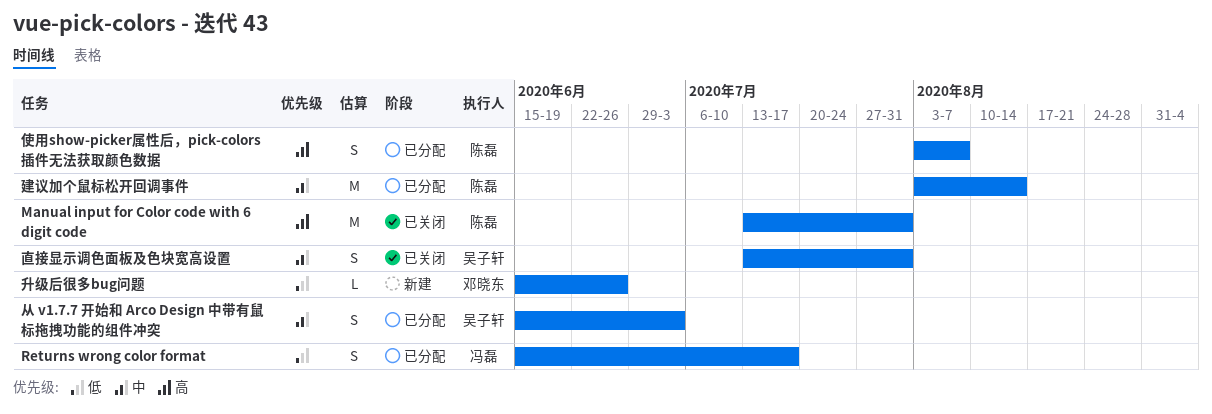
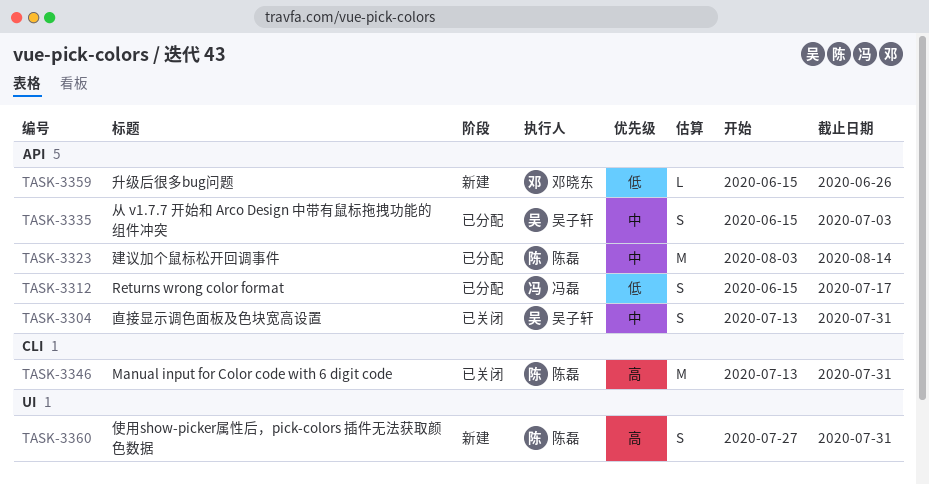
使用show-picker属性后，pick-colors 插件无法获取颜色数据, status: 已分配 -> 新建
使用show-picker属性后，pick-colors 插件无法获取颜色数据, start: Aug 3 -> Jul 27
使用show-picker属性后，pick-colors 插件无法获取颜色数据, due: Aug 7 -> Jul 31

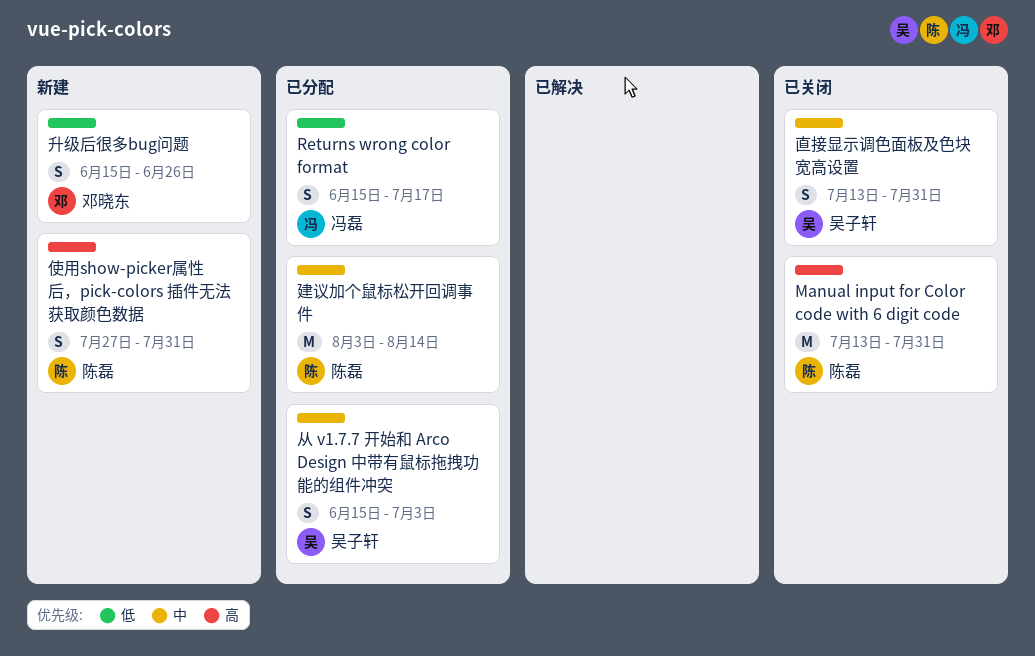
升级后很多bug问题, estimate: L -> S

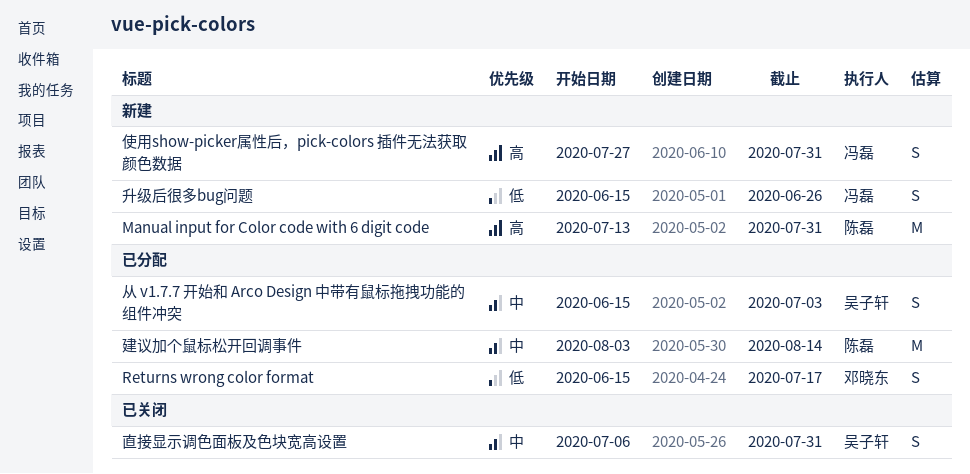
Manual input for Color code with 6 digit code, status: 已关闭 -> 新建
Returns wrong color format, owner: 冯磊 -> 邓晓东
使用show-picker属性后，pick-colors 插件无法获取颜色数据, owner: 陈磊 -> 冯磊
升级后很多bug问题, owner: 邓晓东 -> 冯磊
直接显示调色面板及色块宽高设置, start: Jul 13 -> Jul 6

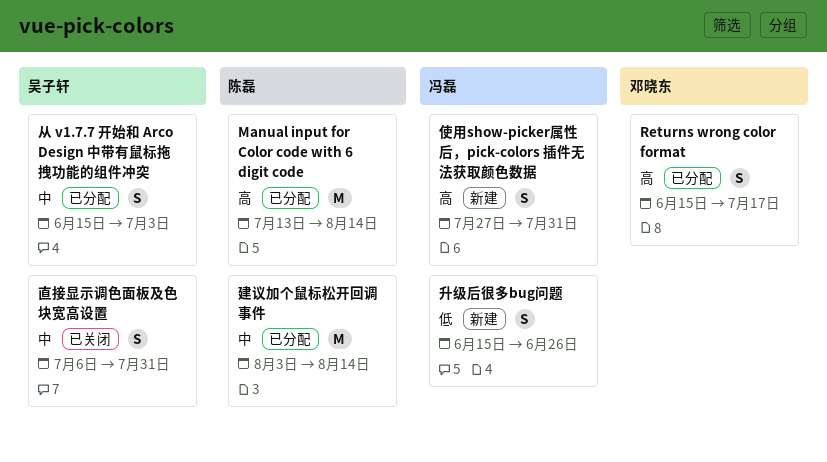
Manual input for Color code with 6 digit code, status: 新建 -> 已分配
Manual input for Color code with 6 digit code, due: Jul 31 -> Aug 14
Returns wrong color format, priority: 低 -> 高

